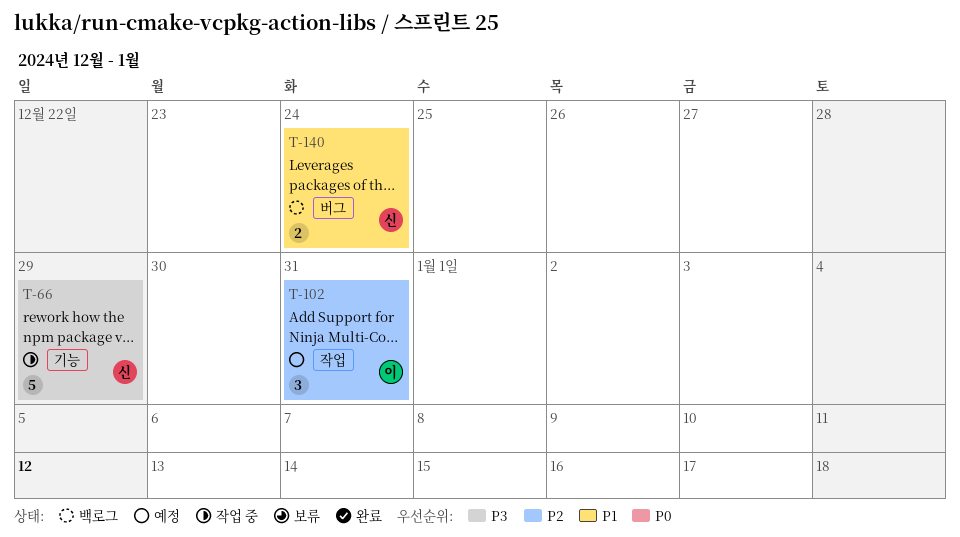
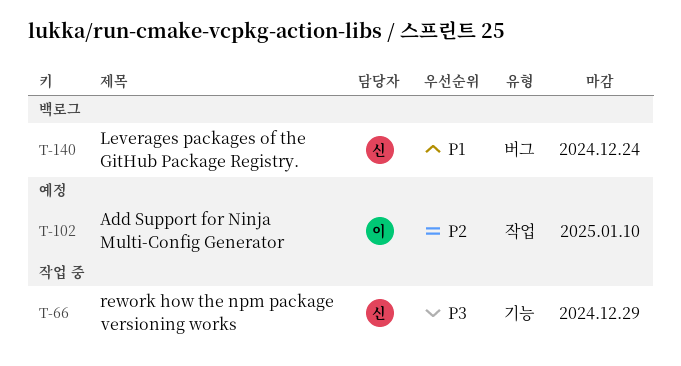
T-102, due: Dec 31 -> Jan 10

